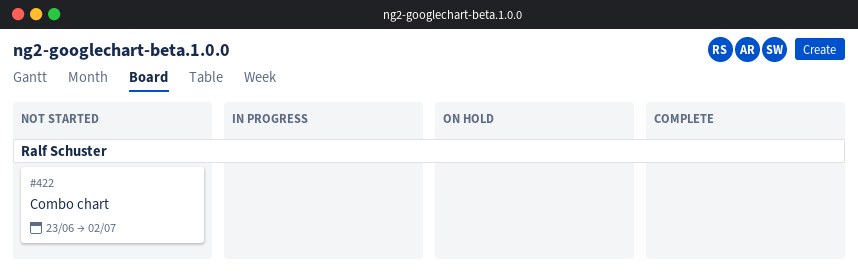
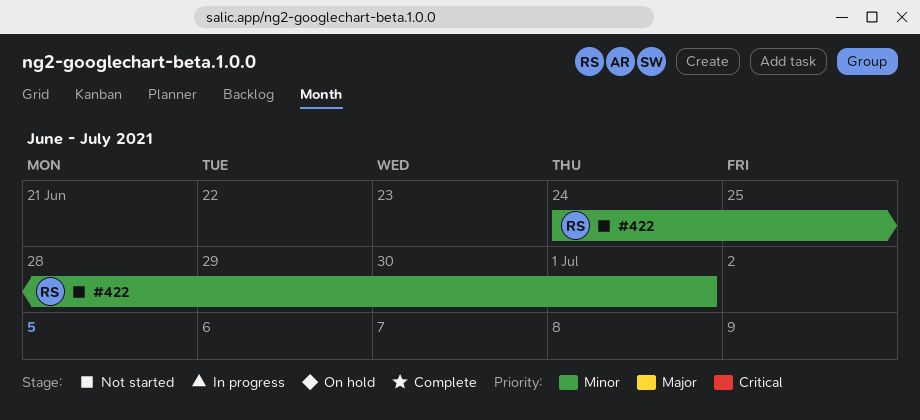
#422, start: Jun 23 -> Jun 24
#422, due: Jul 2 -> Jul 1

